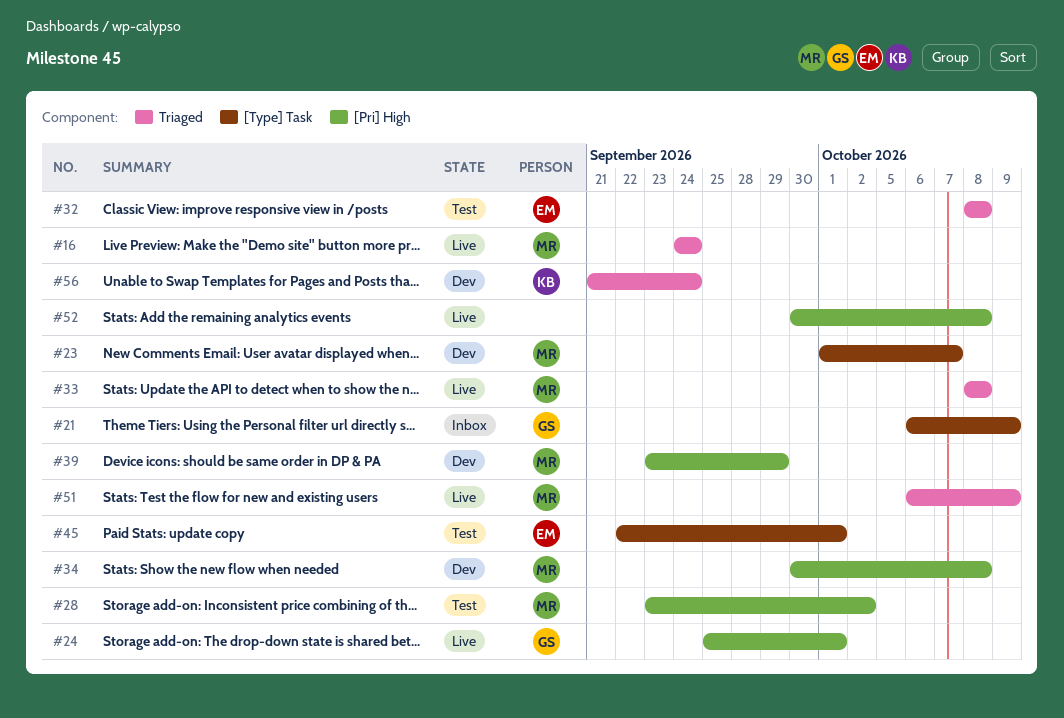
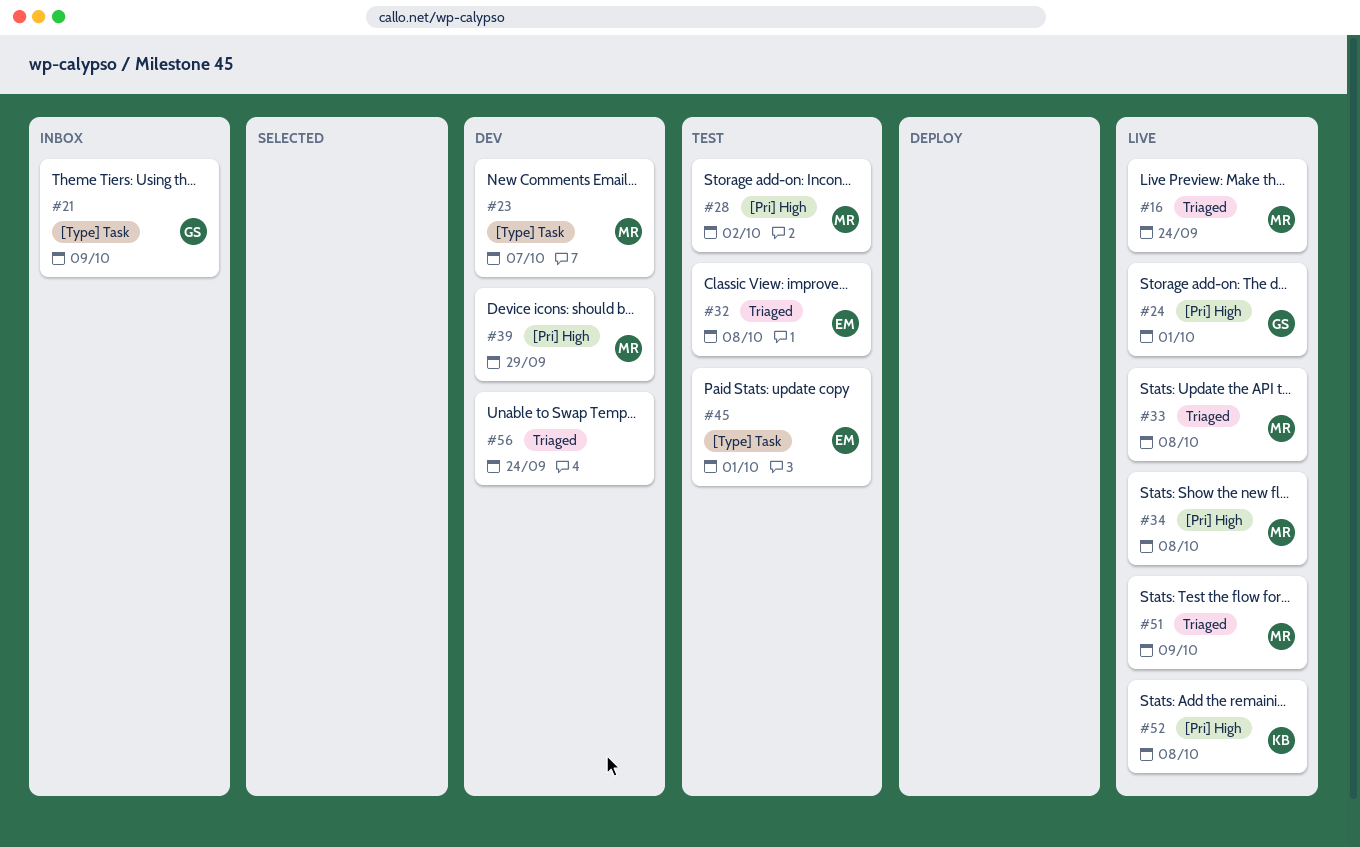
#34, status: Dev -> Live
#52, owner: none -> KB
#56, owner: KB -> none

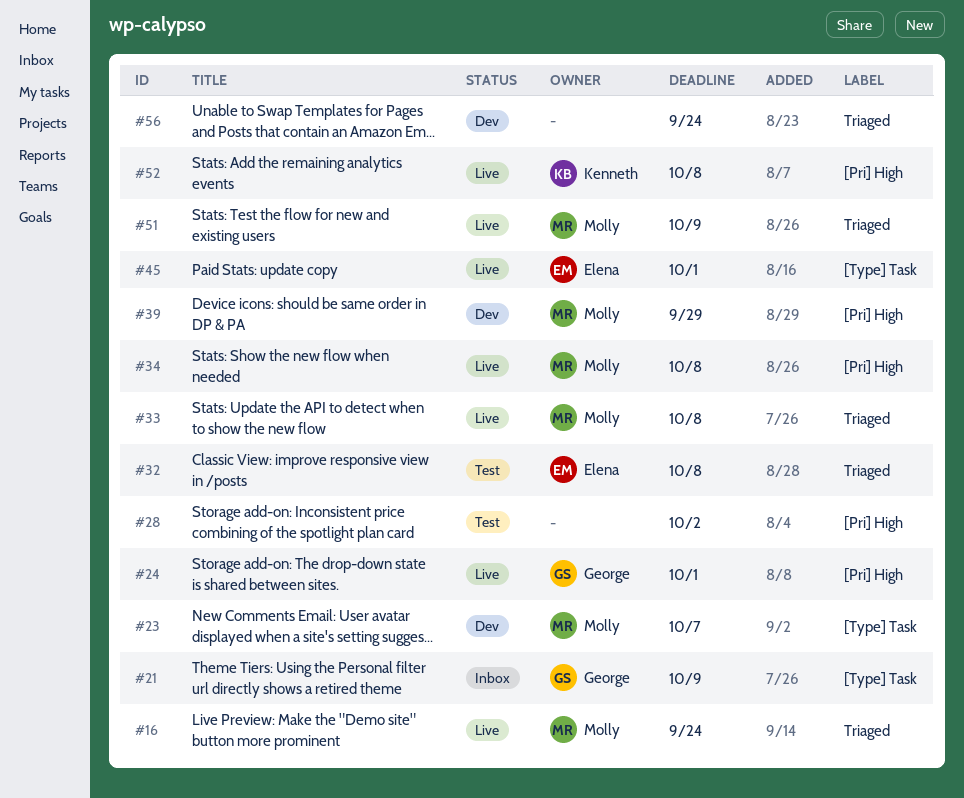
#28, owner: Molly -> none
#45, status: Test -> Live

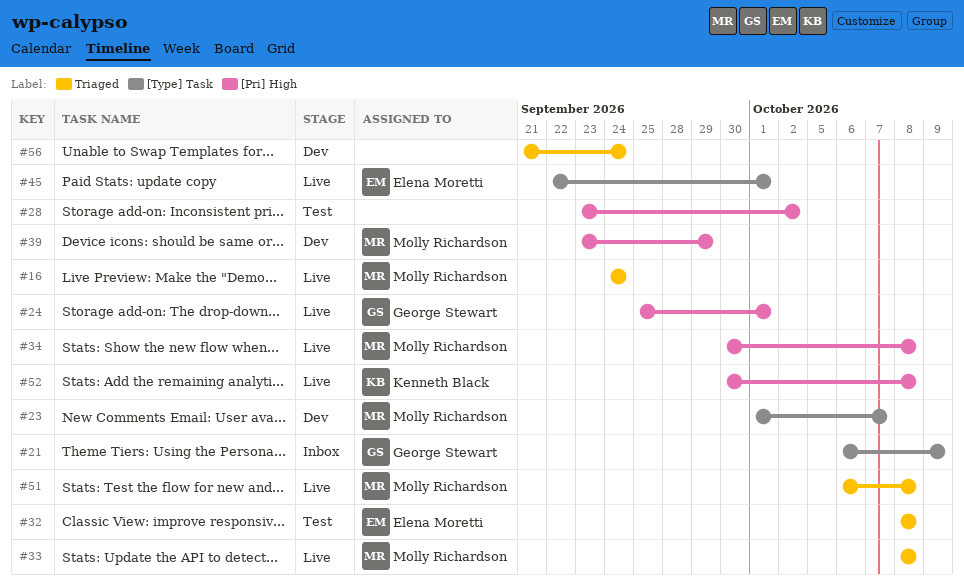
#51, due: Oct 9 -> Oct 8

